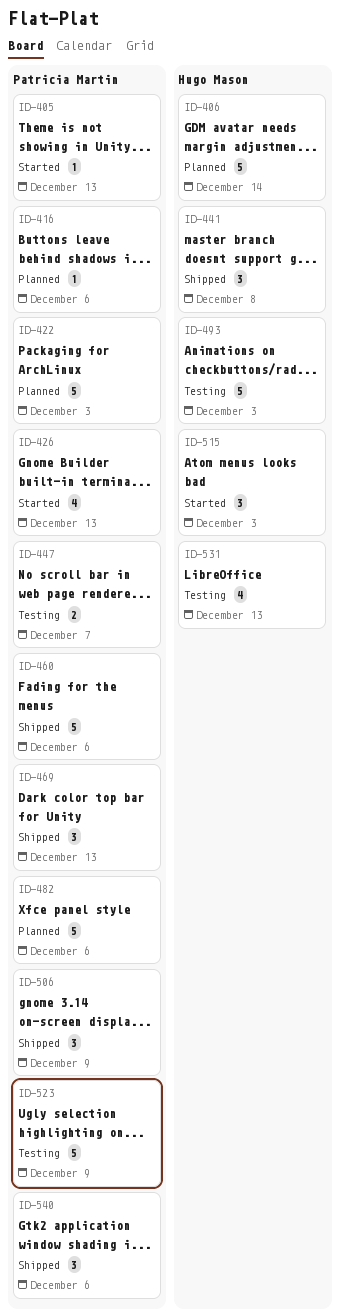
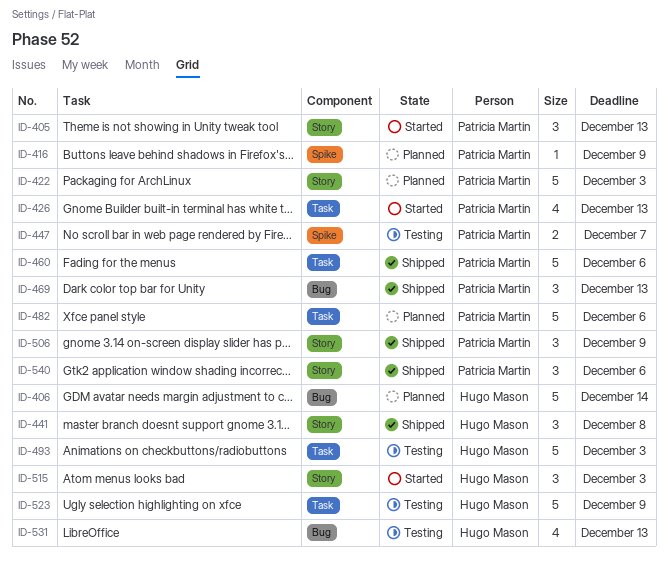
ID-405, estimate: 1 -> 3
ID-416, due: Dec 6 -> Dec 9
ID-523, owner: Patricia Martin -> Hugo Mason

